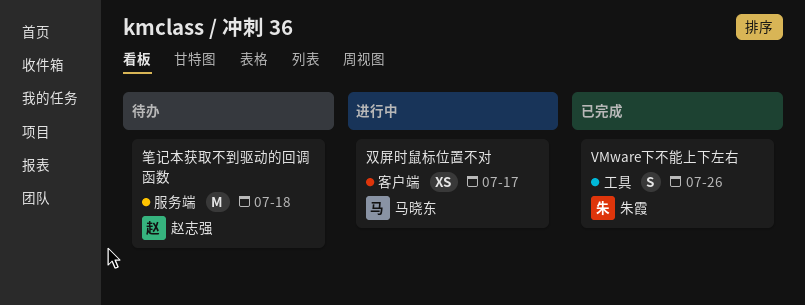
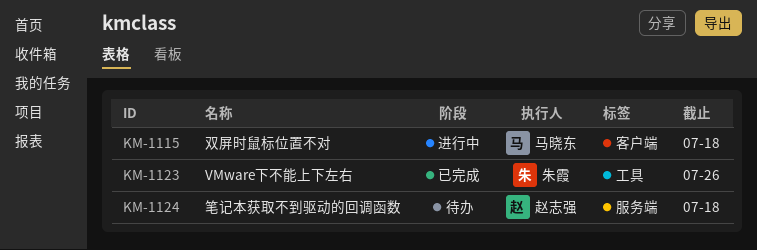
双屏时鼠标位置不对, due: Jul 17 -> Jul 18

